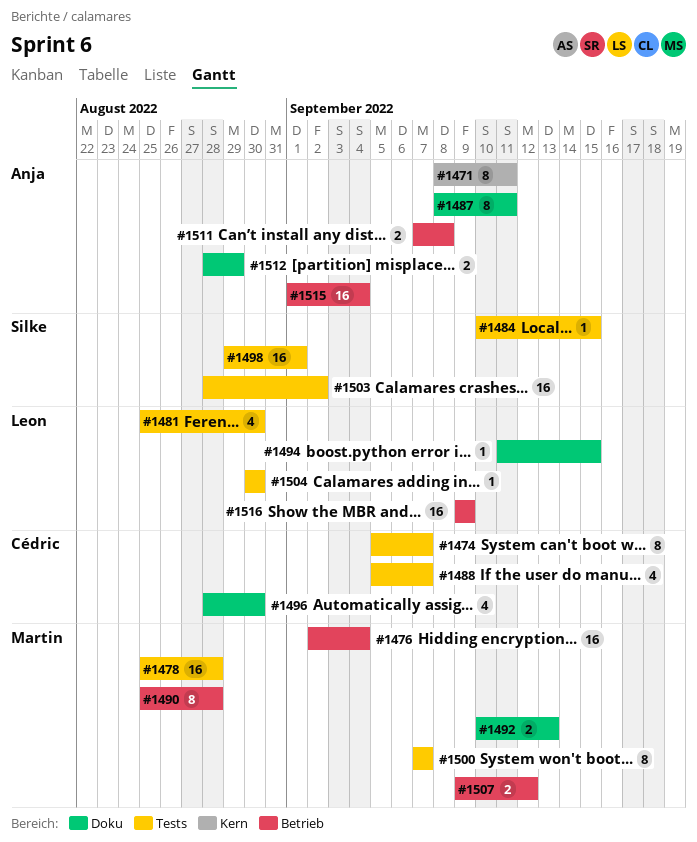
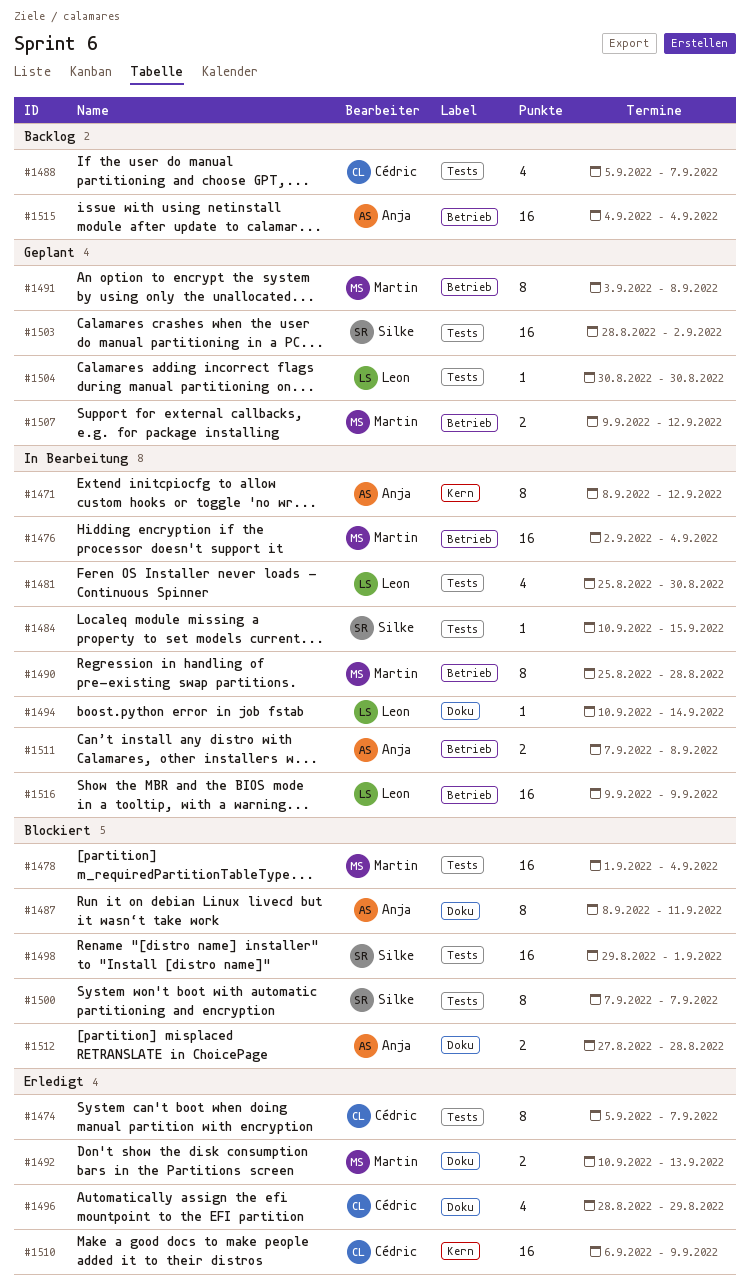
#1471, due: Sep 11 -> Sep 12
#1478, start: Aug 25 -> Sep 1
#1478, due: Aug 28 -> Sep 4
#1491: none -> present
#1494, start: Sep 11 -> Sep 10
#1494, due: Sep 15 -> Sep 14
#1496, due: Aug 30 -> Aug 29
#1500, owner: Martin -> Silke
#1510: none -> present
#1512, start: Aug 28 -> Aug 27
#1512, due: Aug 29 -> Aug 28
#1515, start: Sep 1 -> Sep 4

